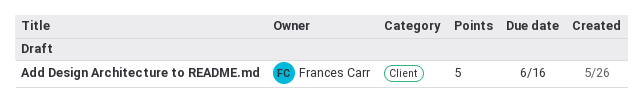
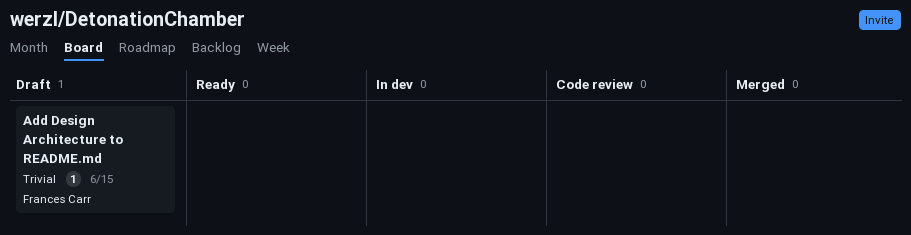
Add Design Architecture to README.md, estimate: 5 -> 1
Add Design Architecture to README.md, due: Jun 16 -> Jun 15

